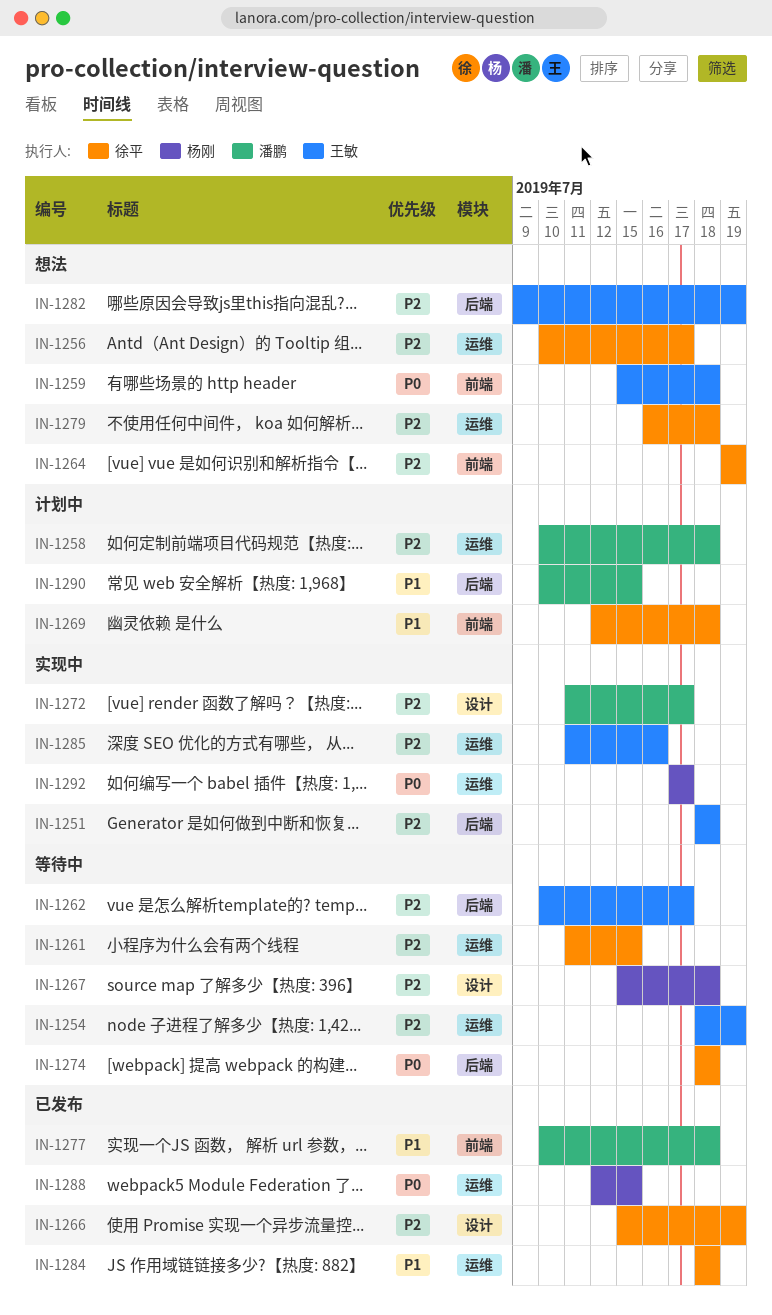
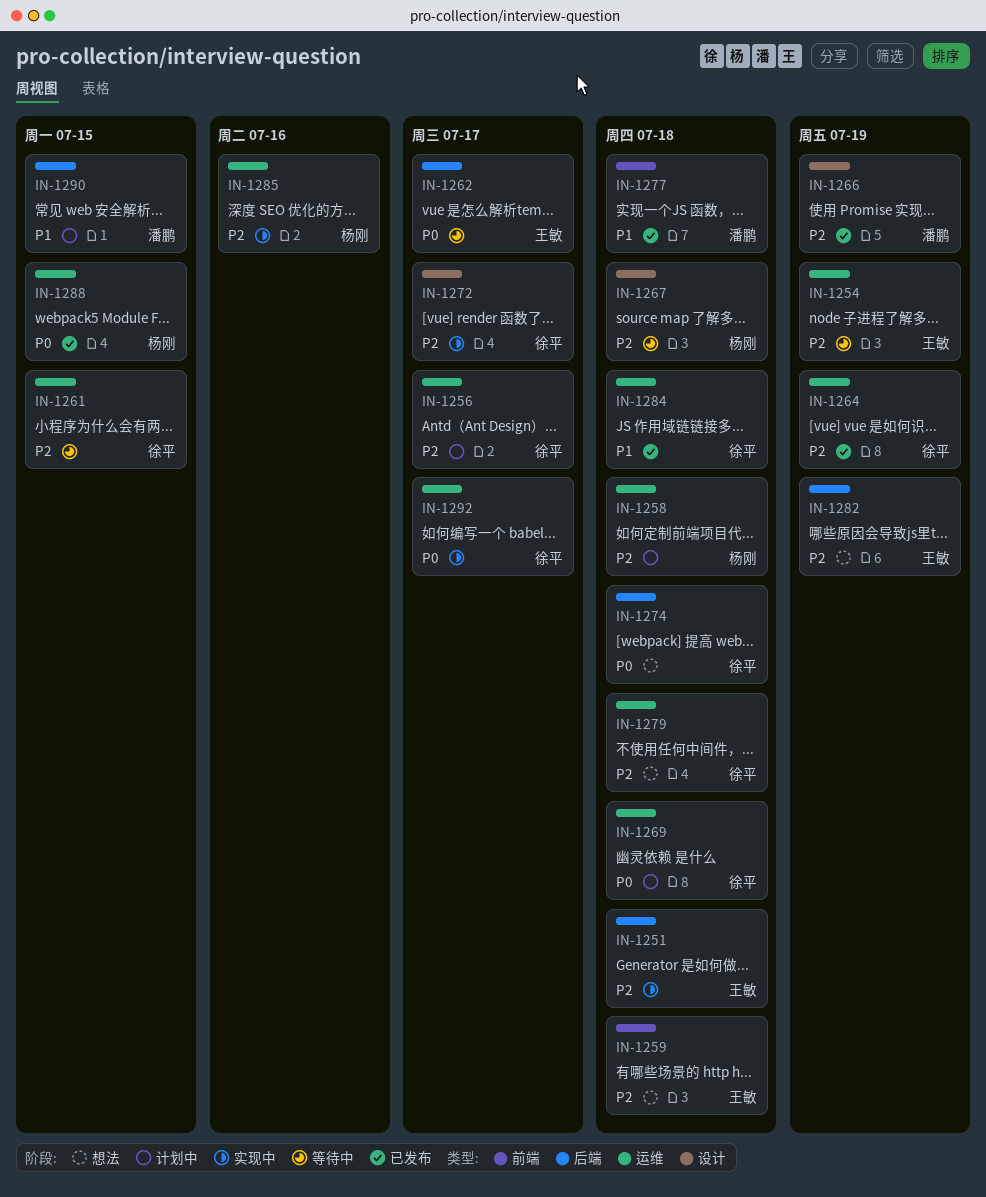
IN-1256, status: 想法 -> 计划中
IN-1258, owner: 潘鹏 -> 杨刚
IN-1259, priority: P0 -> P2
IN-1262, priority: P2 -> P0
IN-1264, status: 想法 -> 已发布
IN-1264, label: 前端 -> 运维
IN-1266, owner: 徐平 -> 潘鹏
IN-1269, priority: P1 -> P0
IN-1269, label: 前端 -> 运维
IN-1272, owner: 潘鹏 -> 徐平
IN-1274, status: 等待中 -> 想法
IN-1285, owner: 王敏 -> 杨刚
IN-1292, owner: 杨刚 -> 徐平

